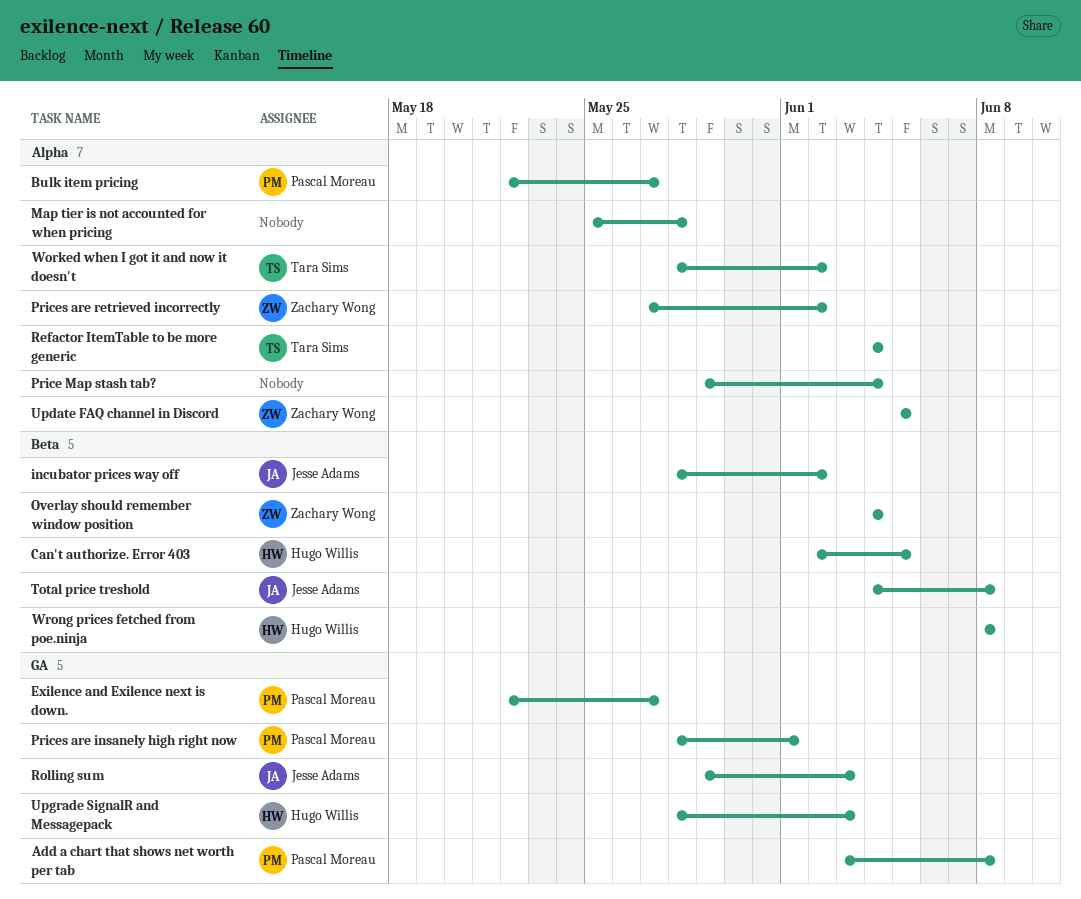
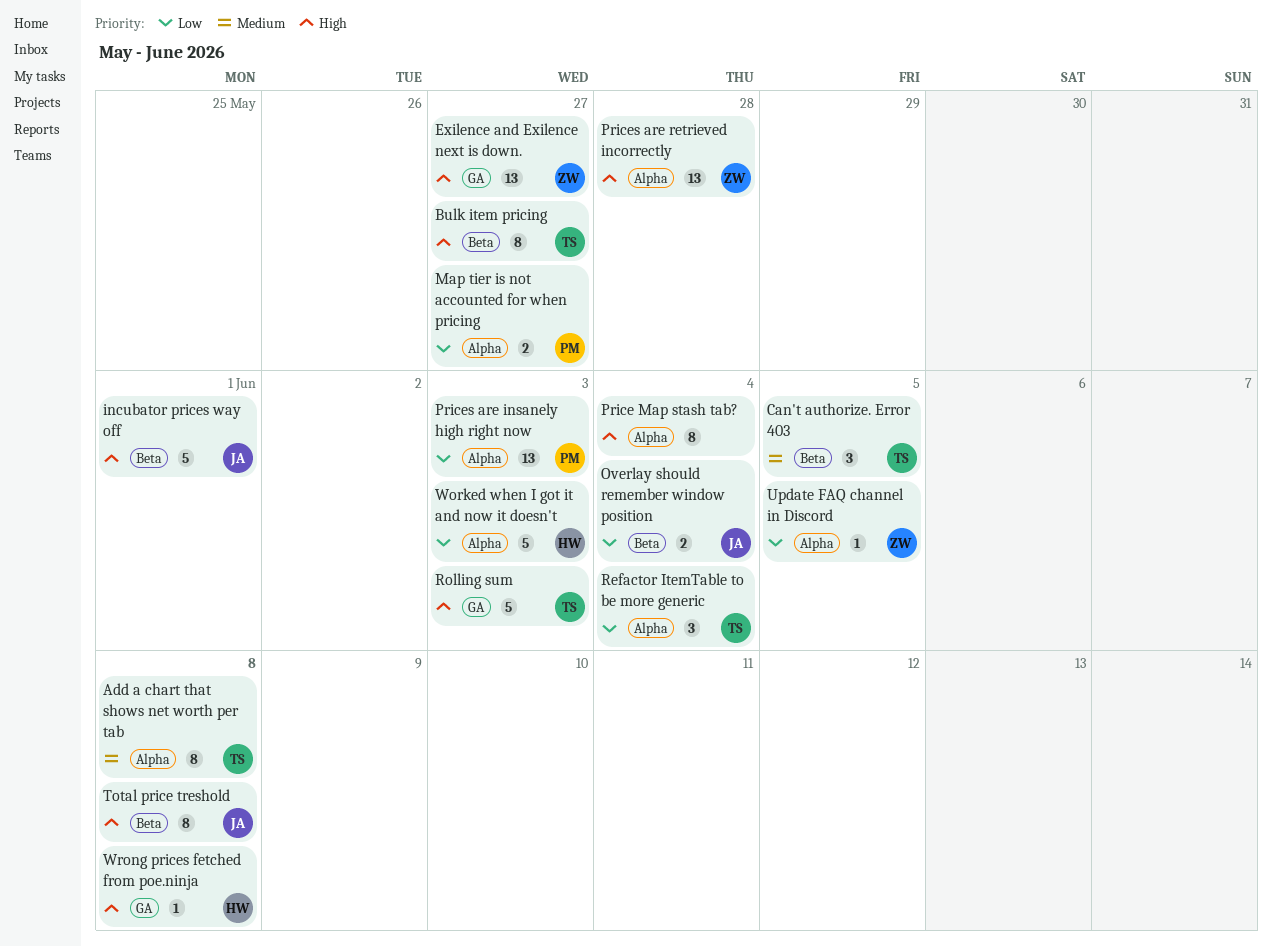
Add a chart that shows net worth per tab, owner: Pascal Moreau -> Tara Sims
Add a chart that shows net worth per tab, label: GA -> Alpha
Bulk item pricing, owner: Pascal Moreau -> Tara Sims
Bulk item pricing, label: Alpha -> Beta
Can't authorize. Error 403, owner: Hugo Willis -> Tara Sims
Exilence and Exilence next is down., owner: Pascal Moreau -> Zachary Wong
incubator prices way off, due: Jun 2 -> Jun 1
Map tier is not accounted for when pricing, owner: none -> Pascal Moreau
Map tier is not accounted for when pricing, due: May 28 -> May 27
Overlay should remember window position, owner: Zachary Wong -> Jesse Adams
Prices are insanely high right now, label: GA -> Alpha
Prices are insanely high right now, due: Jun 1 -> Jun 3
Prices are retrieved incorrectly, due: Jun 2 -> May 28
Rolling sum, owner: Jesse Adams -> Tara Sims
Upgrade SignalR and Messagepack: present -> none
Worked when I got it and now it doesn't, owner: Tara Sims -> Hugo Willis
Worked when I got it and now it doesn't, due: Jun 2 -> Jun 3
Wrong prices fetched from poe.ninja, label: Beta -> GA

